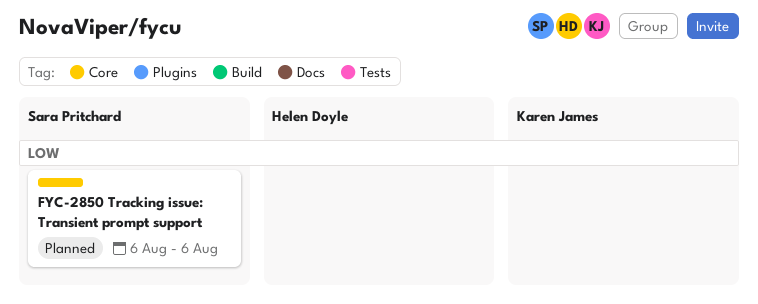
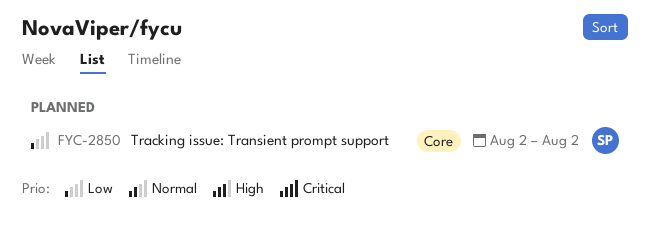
FYC-2850, start: Aug 6 -> Aug 2
FYC-2850, due: Aug 6 -> Aug 2

